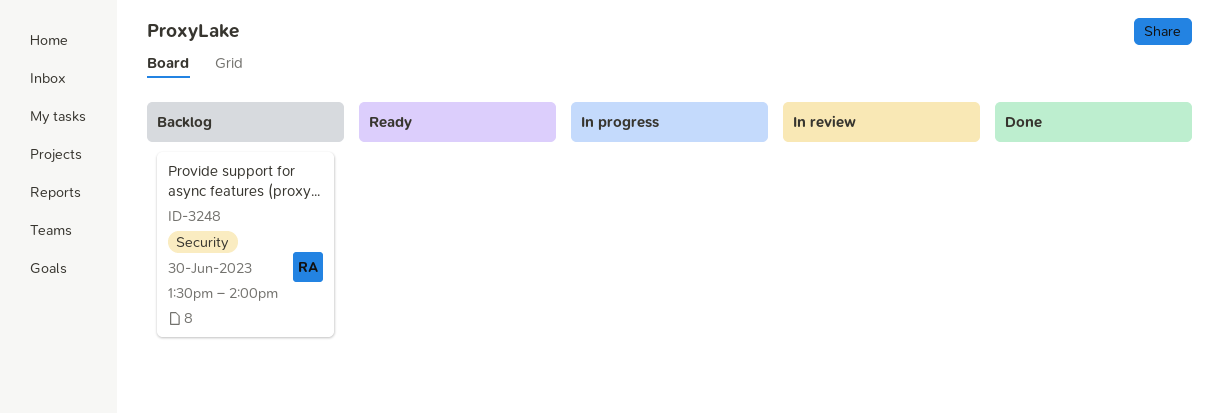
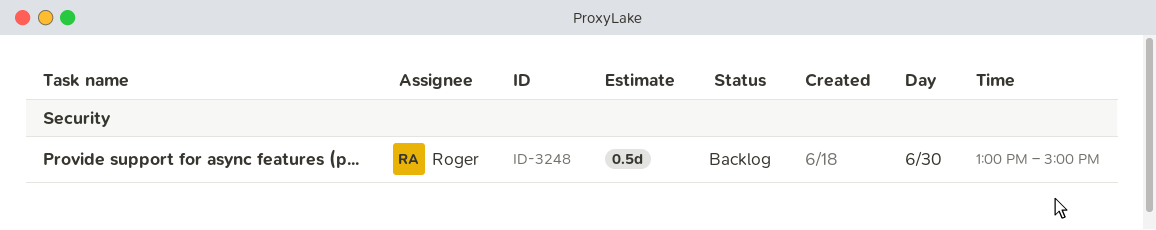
ID-3248, begins: 13:30 -> 13:00
ID-3248, ends: 14:00 -> 15:00

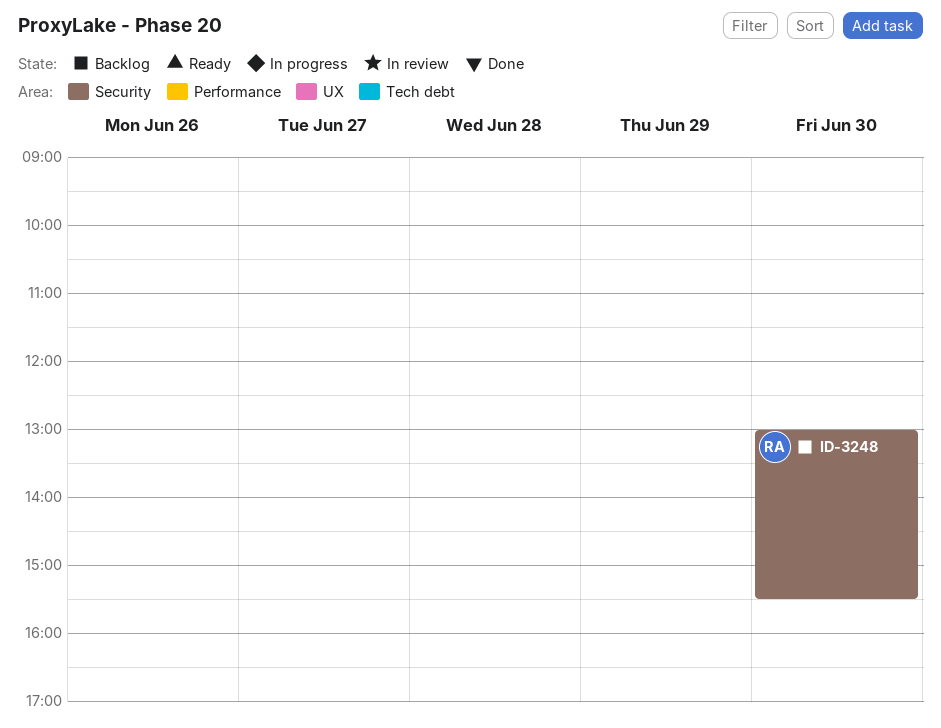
ID-3248, ends: 15:00 -> 15:30

